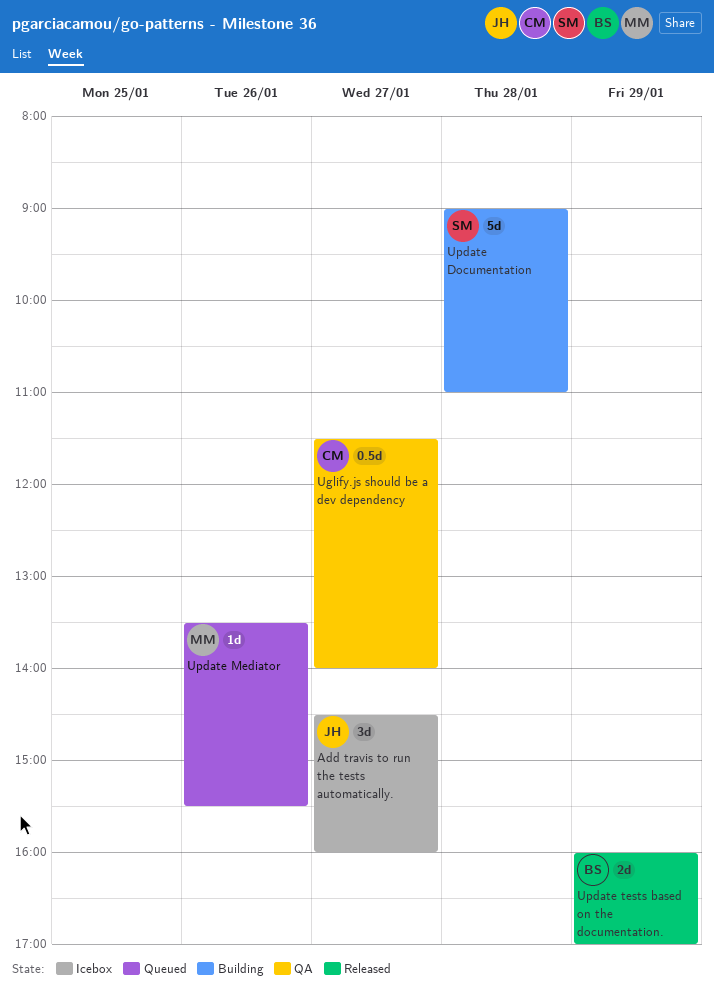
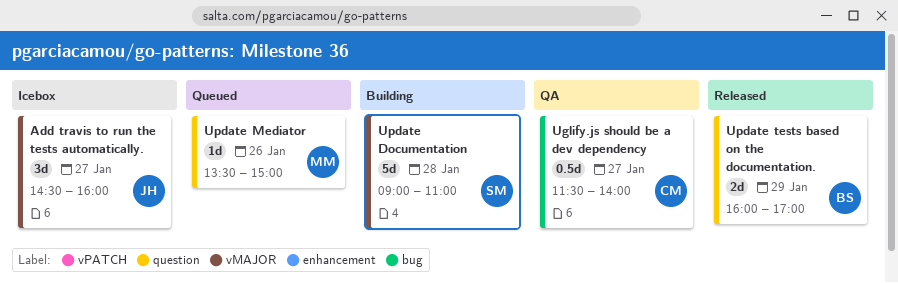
Update Mediator, ends: 15:30 -> 15:00

